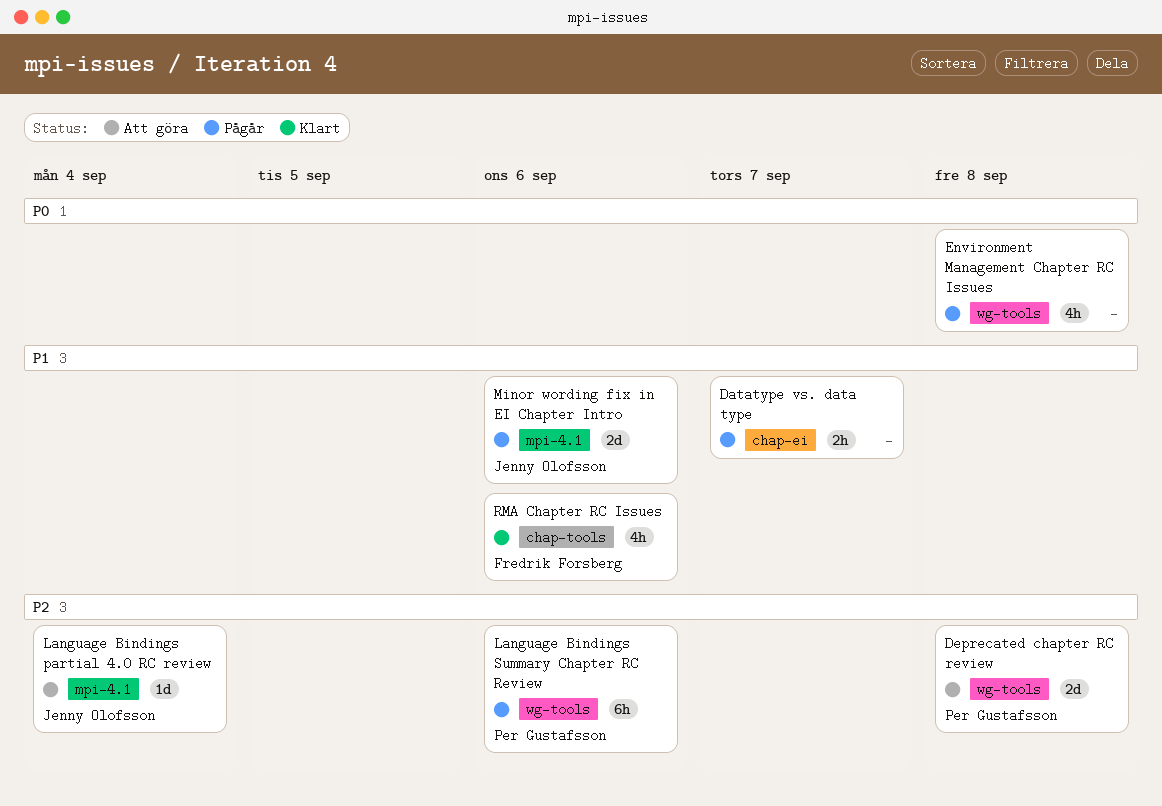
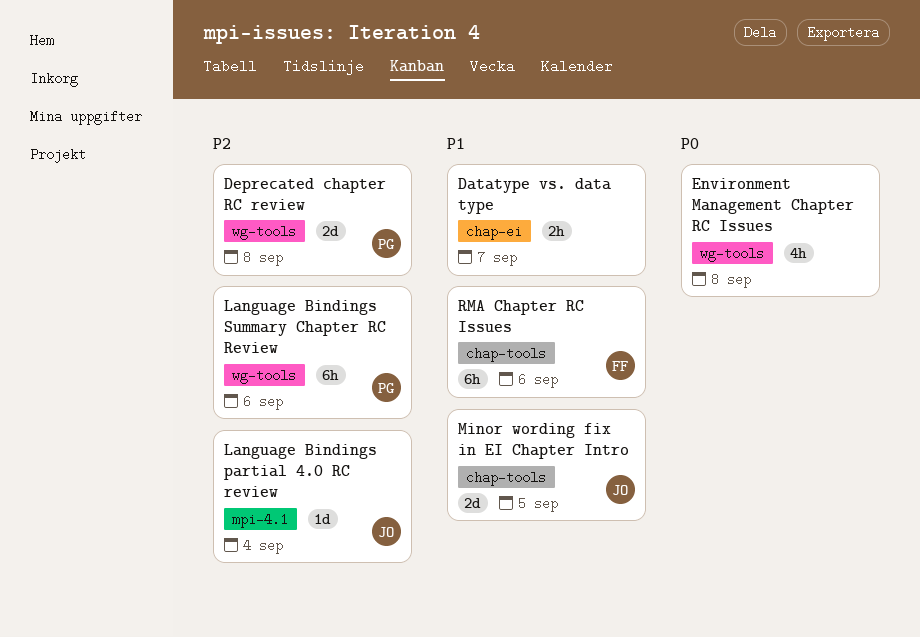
Minor wording fix in EI Chapter Intro, label: mpi-4.1 -> chap-tools
Minor wording fix in EI Chapter Intro, due: Sep 6 -> Sep 5
RMA Chapter RC Issues, estimate: 4h -> 6h

